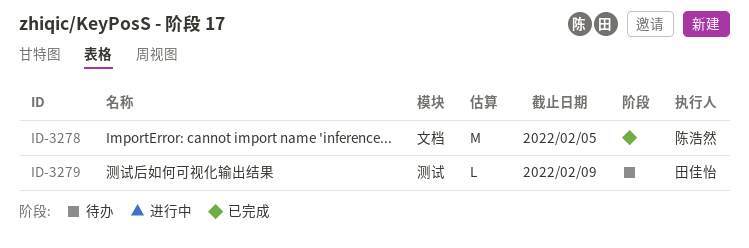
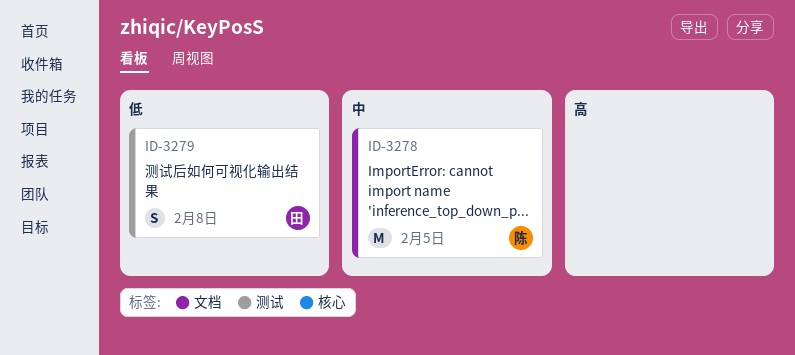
ID-3279, estimate: L -> S
ID-3279, due: Feb 9 -> Feb 8

